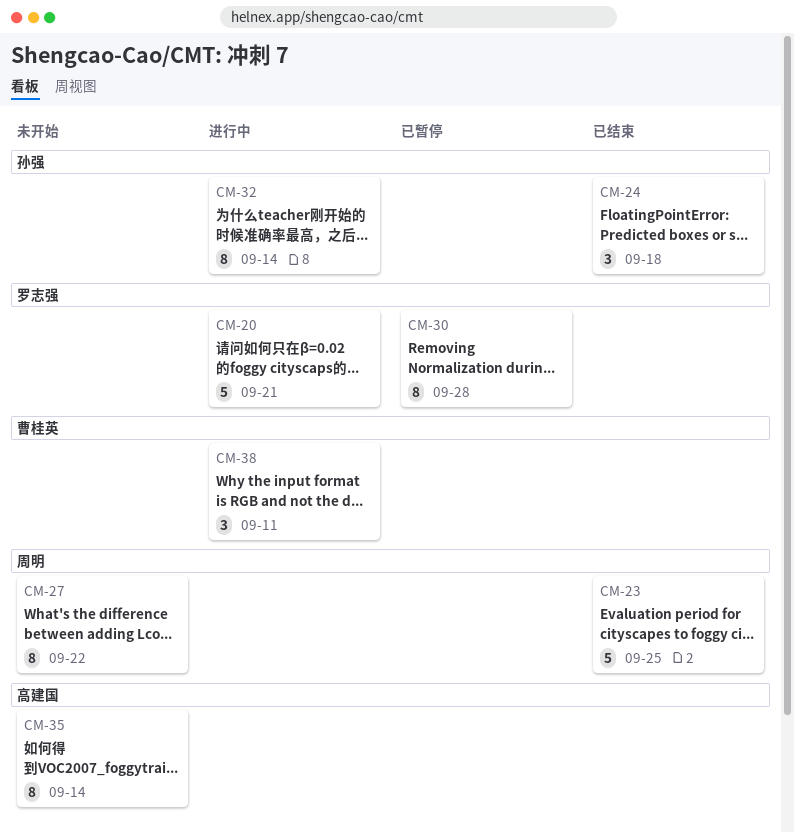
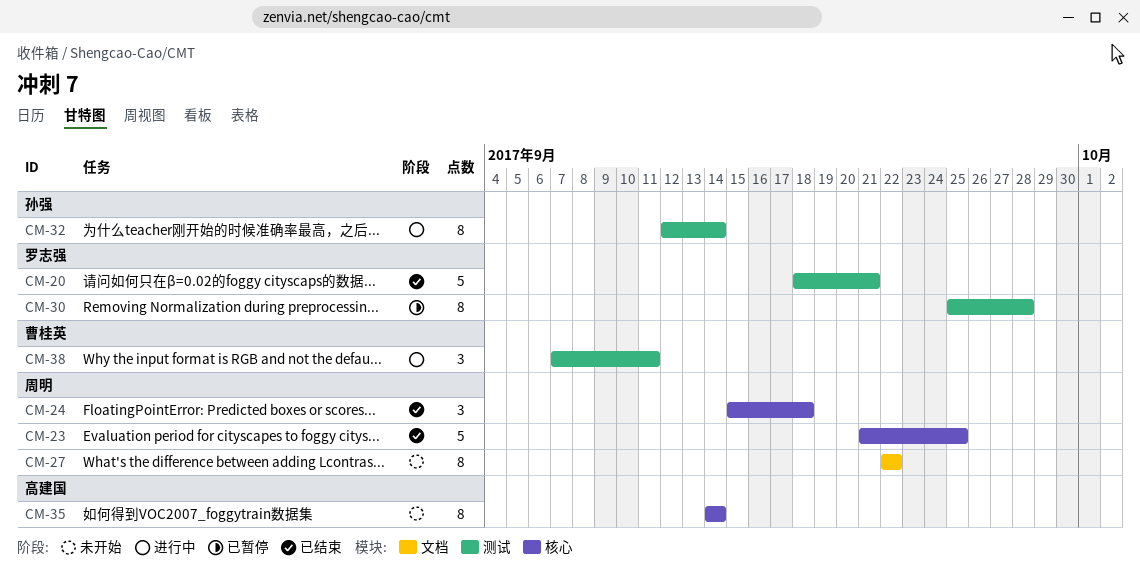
CM-20, status: 进行中 -> 已结束
CM-24, owner: 孙强 -> 周明

